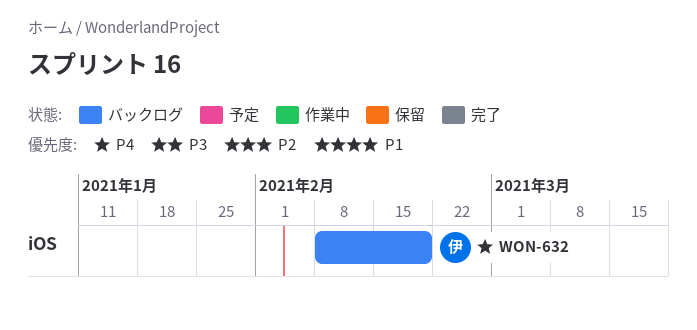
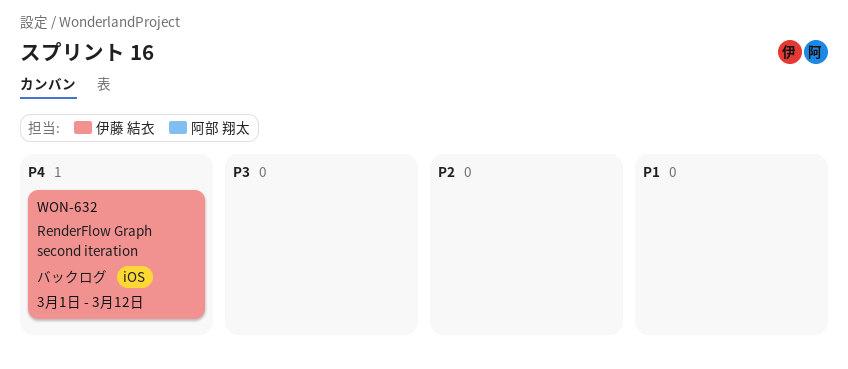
WON-632, start: Feb 8 -> Mar 1
WON-632, due: Feb 19 -> Mar 12

